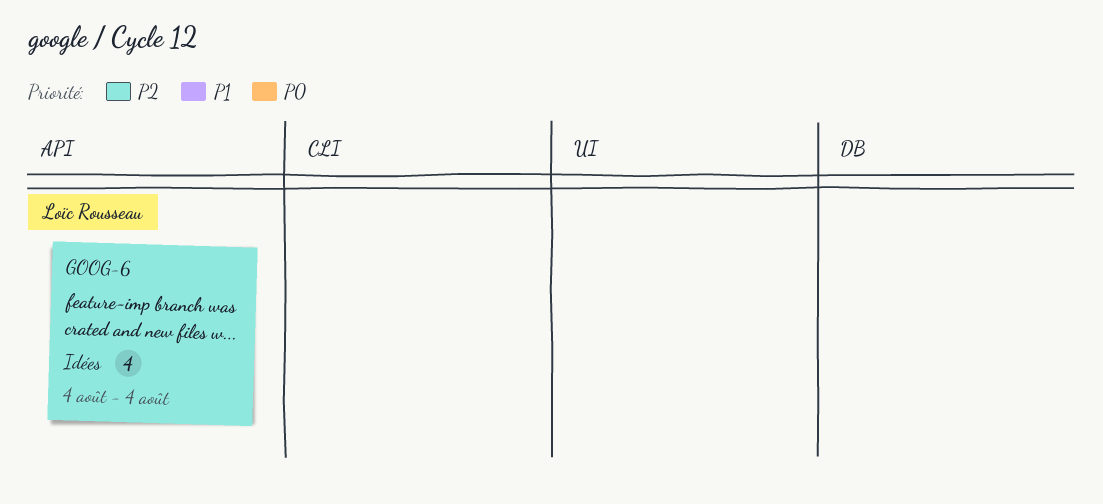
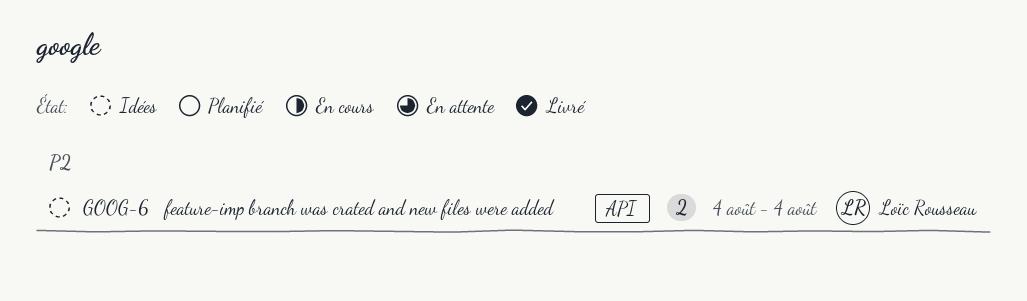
GOOG-6, estimate: 4 -> 2

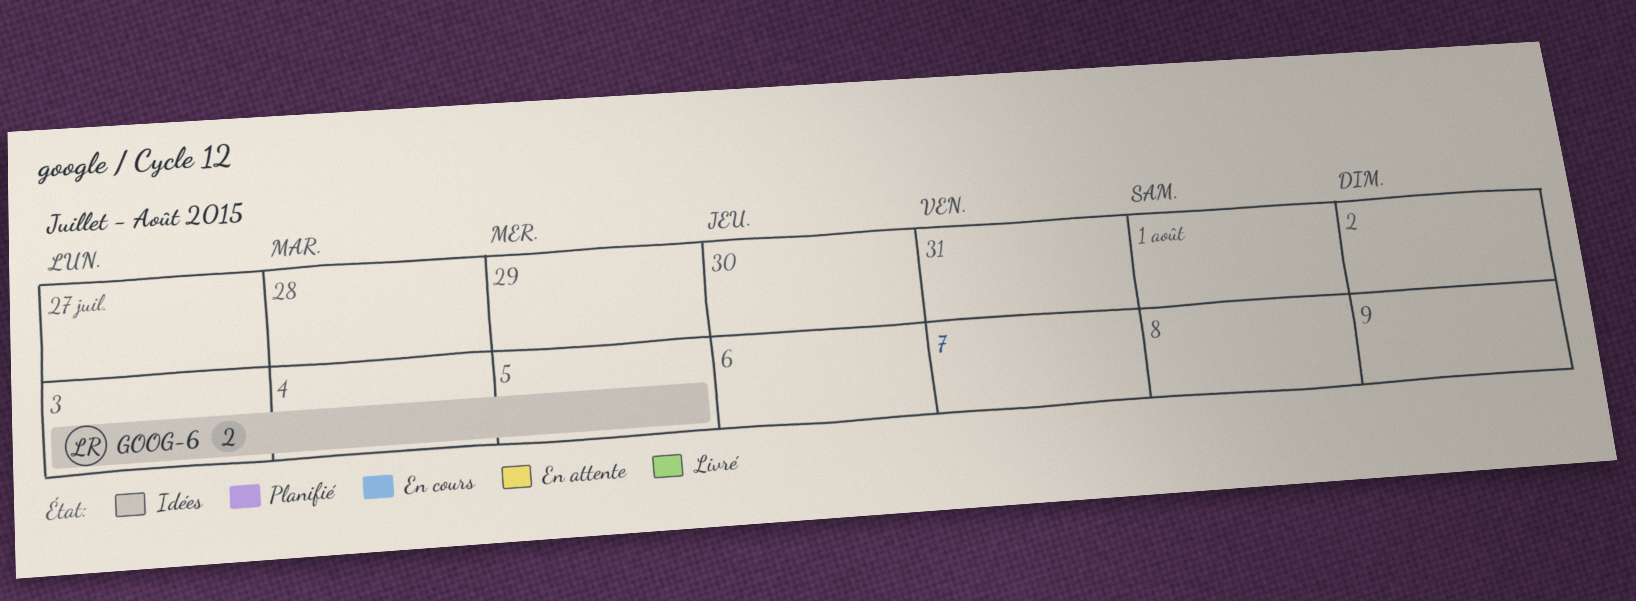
GOOG-6, start: Aug 4 -> Aug 3
GOOG-6, due: Aug 4 -> Aug 5

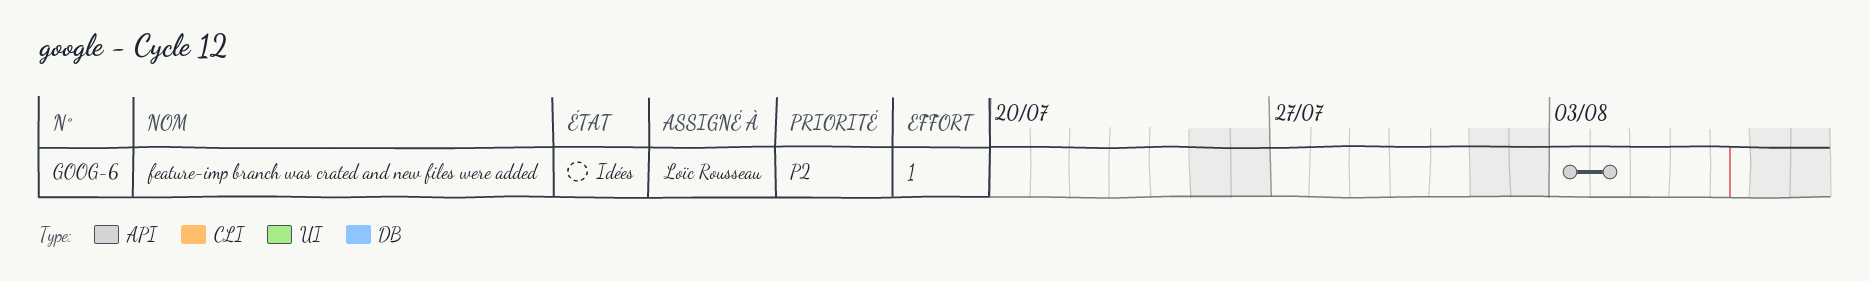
GOOG-6, estimate: 2 -> 1
GOOG-6, due: Aug 5 -> Aug 4

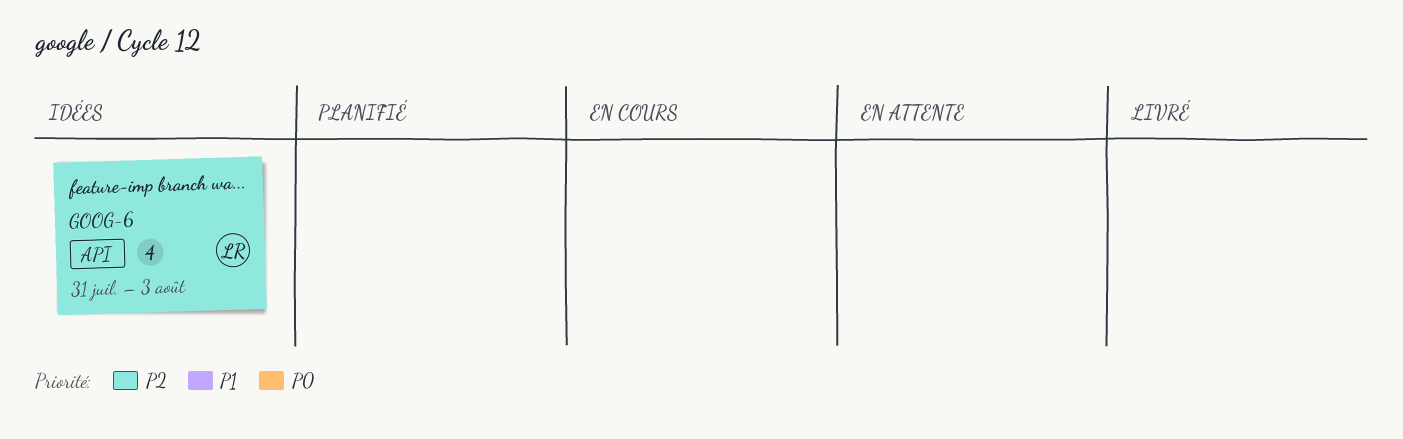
GOOG-6, estimate: 1 -> 4
GOOG-6, start: Aug 3 -> Jul 31
GOOG-6, due: Aug 4 -> Aug 3

